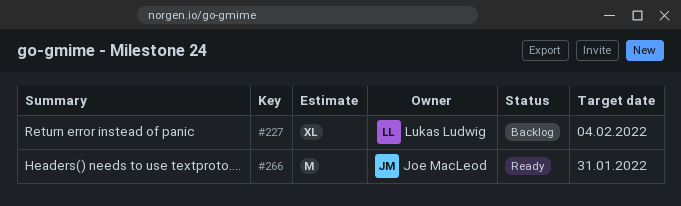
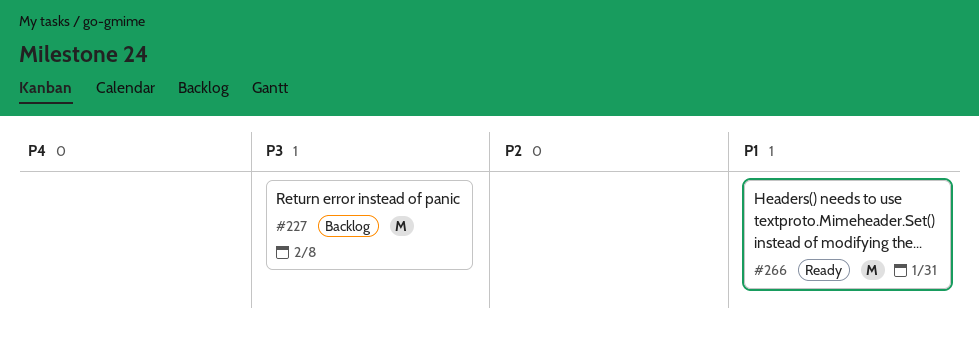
#227, estimate: XL -> M
#227, due: Feb 4 -> Feb 8

